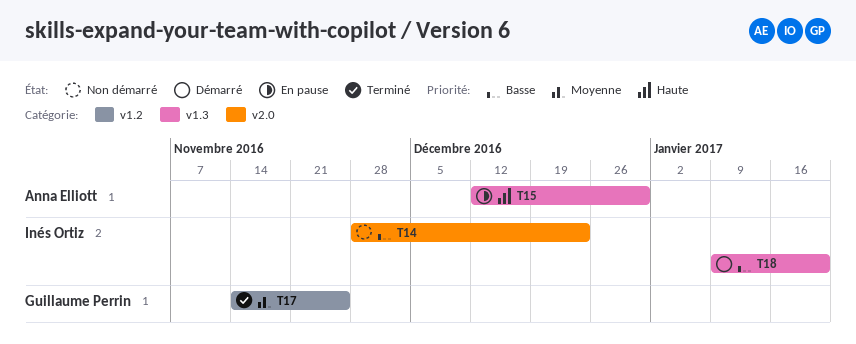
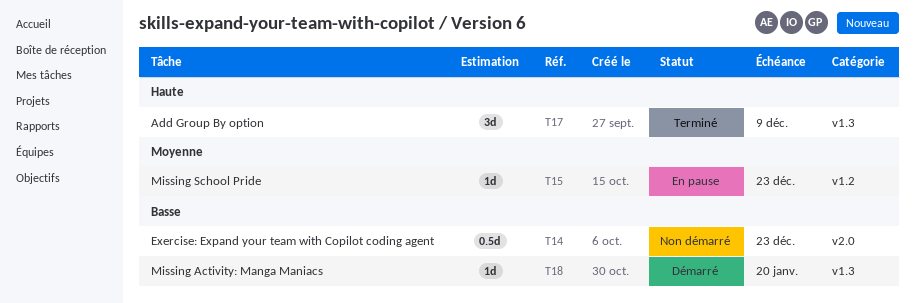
T15, priority: Haute -> Moyenne
T15, label: v1.3 -> v1.2
T15, due: Dec 30 -> Dec 23
T17, priority: Moyenne -> Haute
T17, label: v1.2 -> v1.3
T17, due: Nov 25 -> Dec 9

